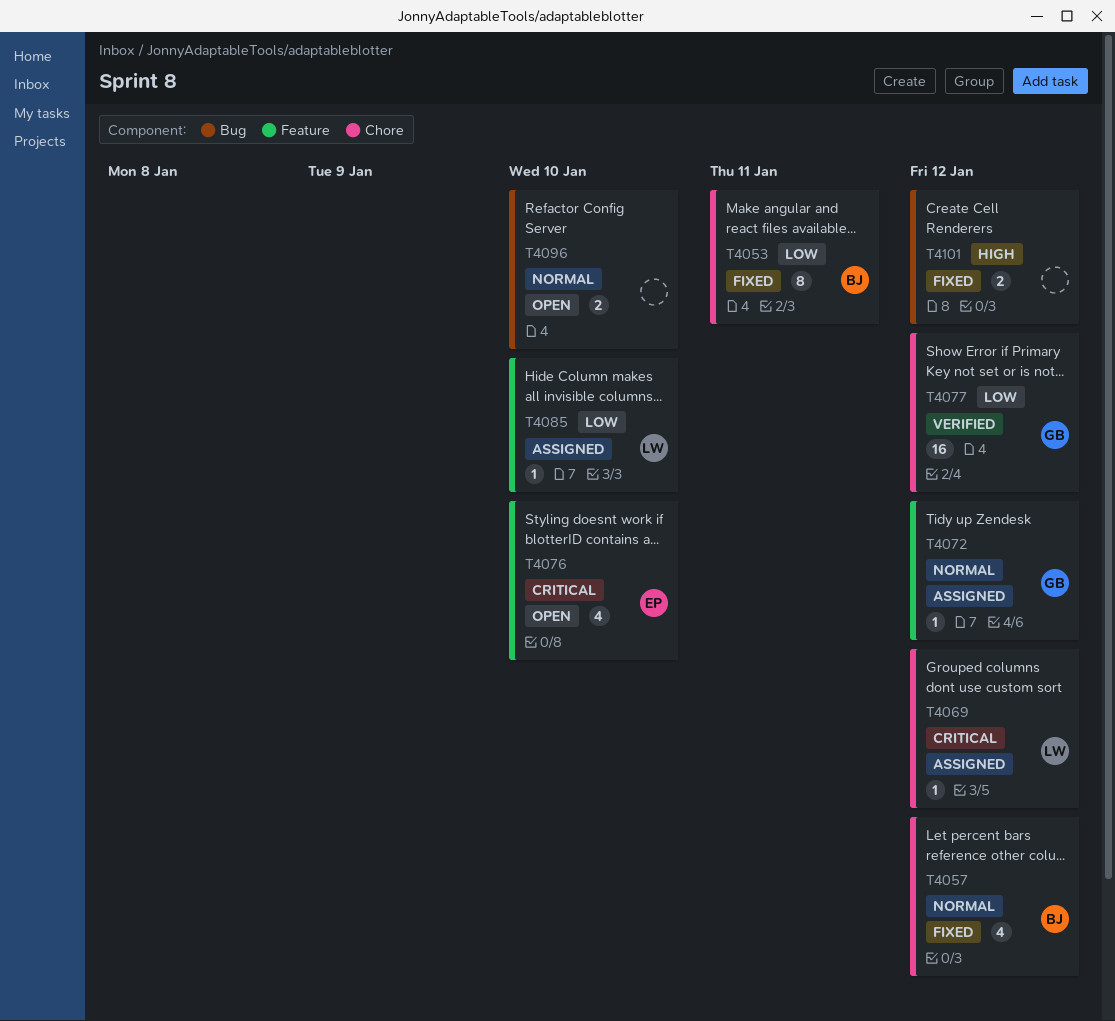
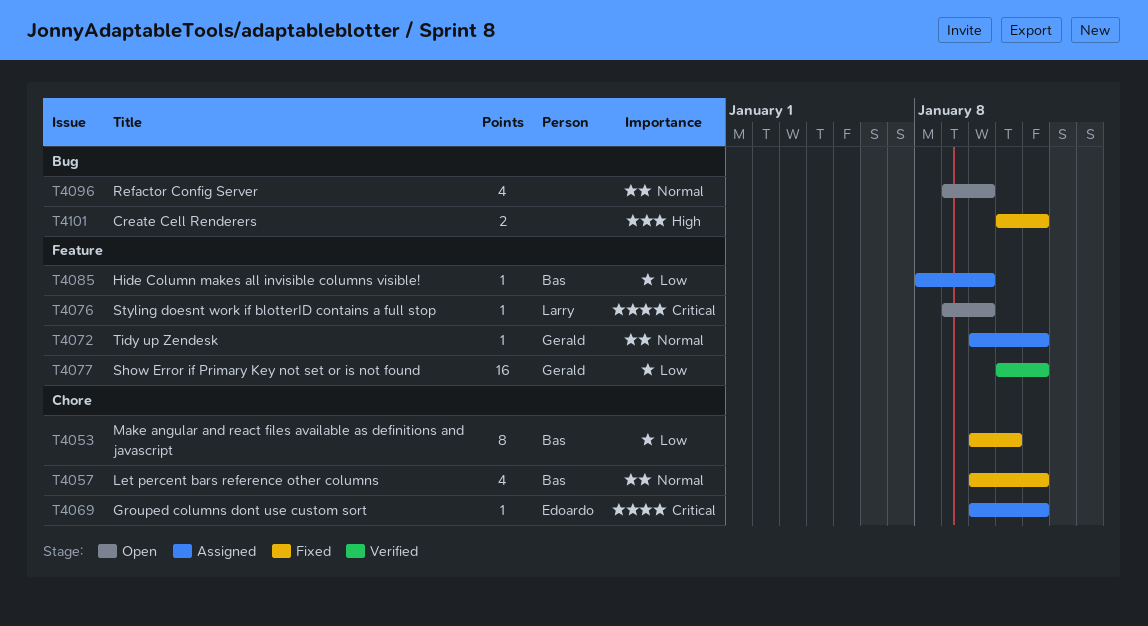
T4069, owner: Larry -> Edoardo
T4076, owner: Edoardo -> Larry
T4076, estimate: 4 -> 1
T4077, label: Chore -> Feature
T4085, owner: Larry -> Bas
T4096, estimate: 2 -> 4

